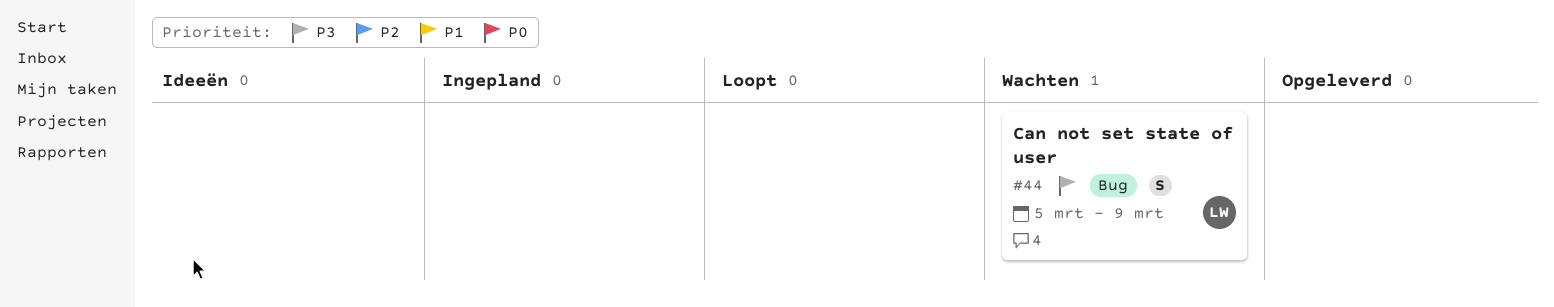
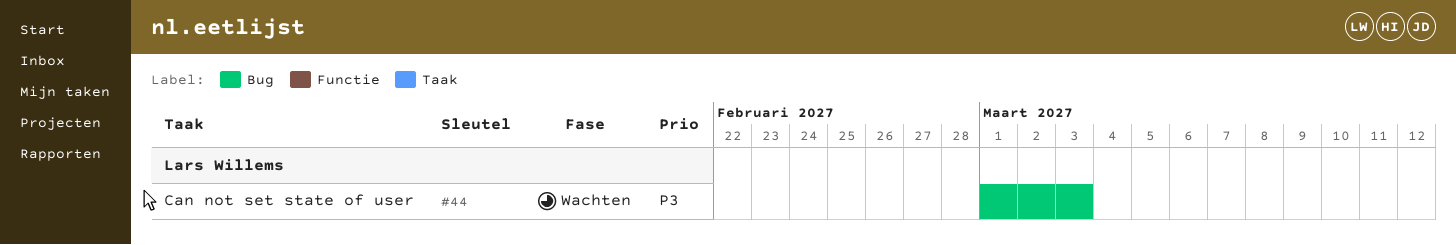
#44, start: Mar 5 -> Mar 1
#44, due: Mar 9 -> Mar 3

